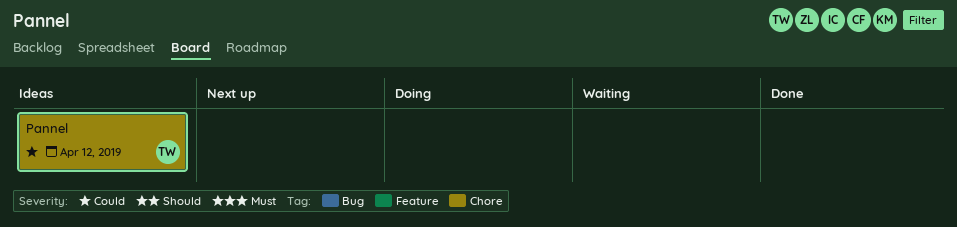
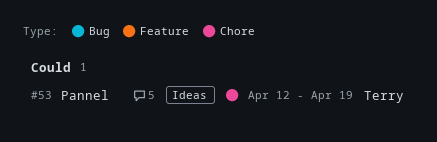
Pannel, due: Apr 12 -> Apr 19

